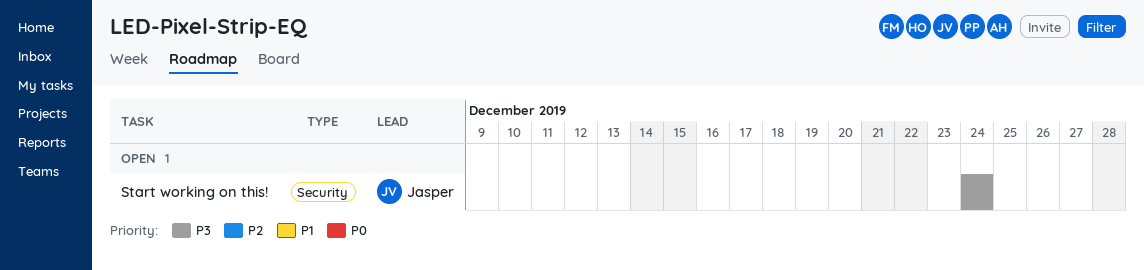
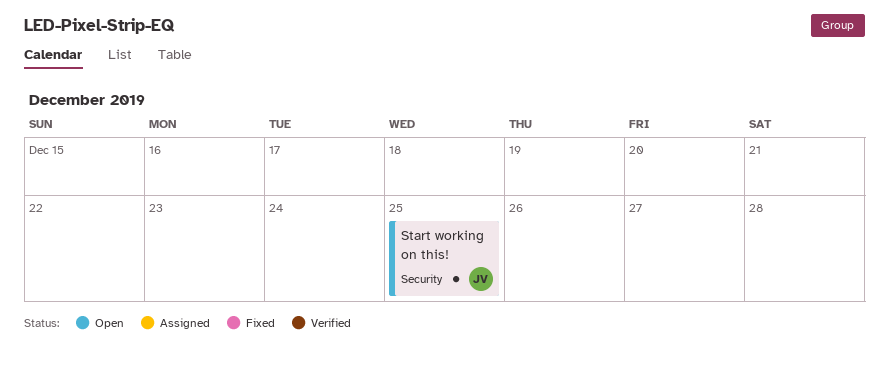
Start working on this!, due: Dec 24 -> Dec 25

